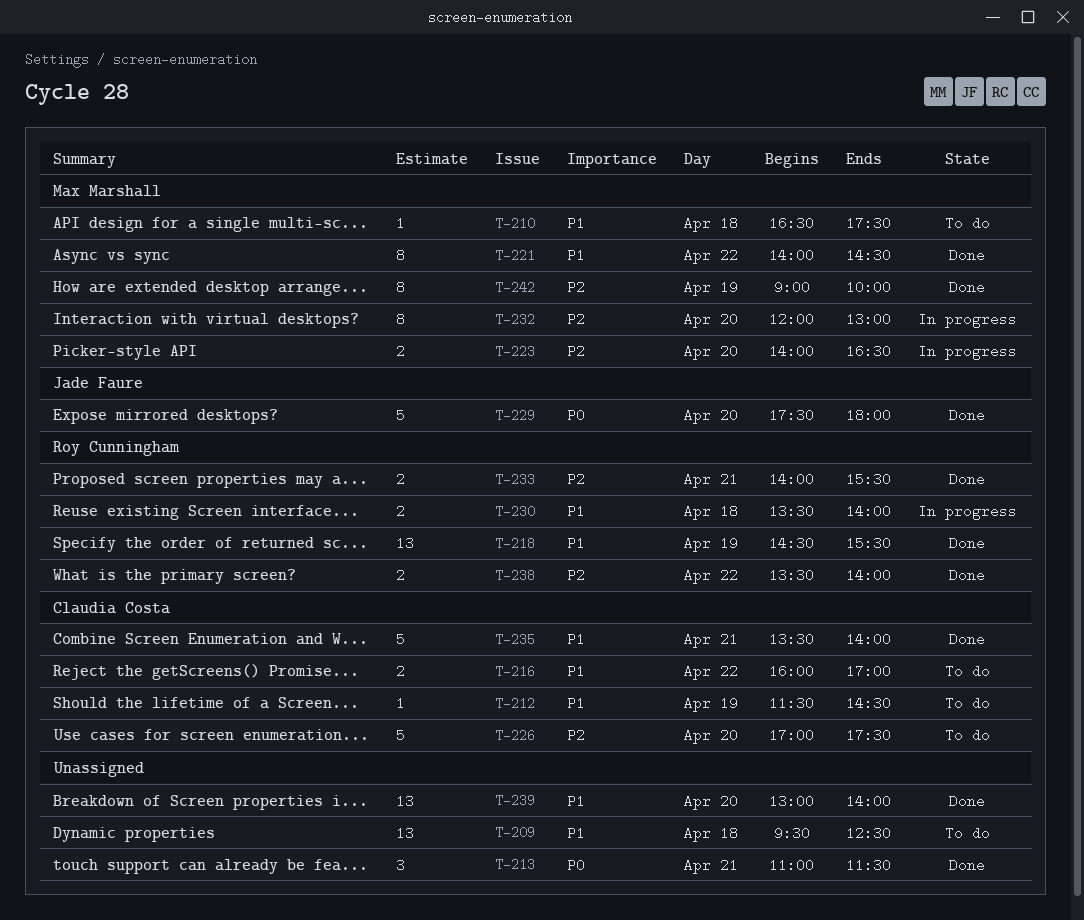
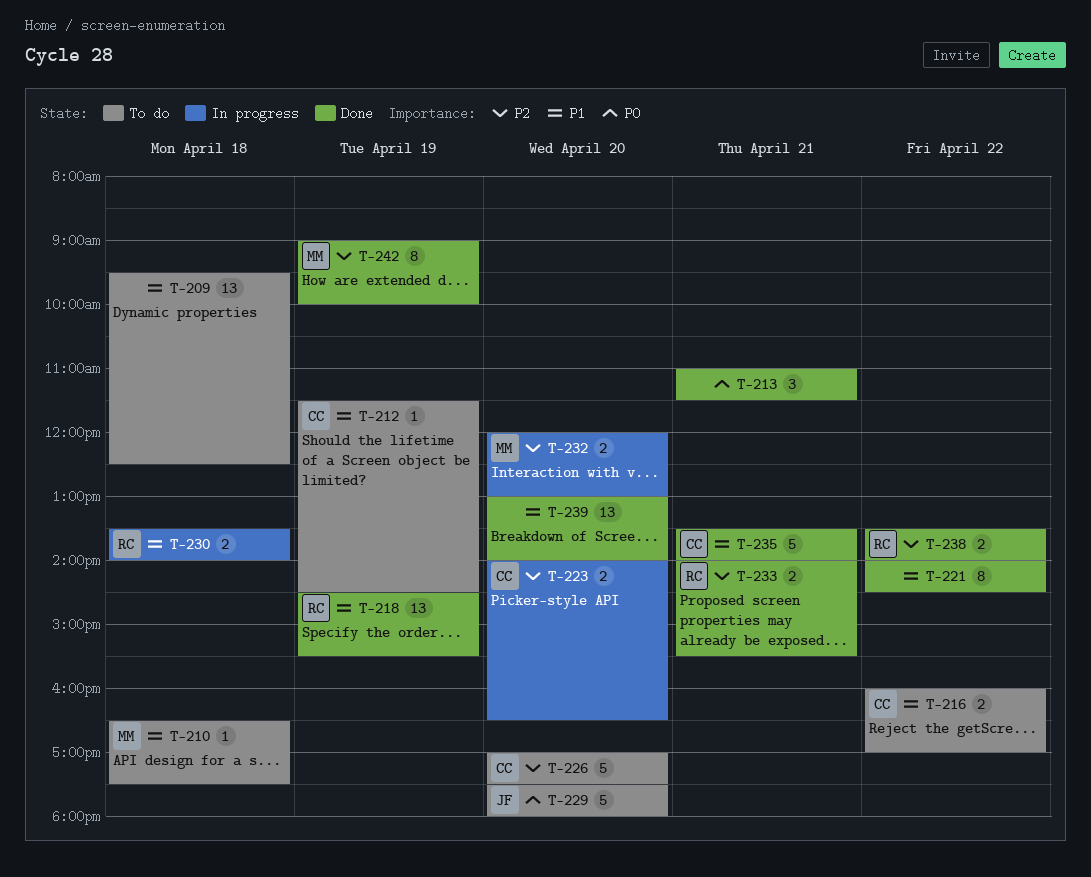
T-221, owner: Max Marshall -> none
T-223, owner: Max Marshall -> Claudia Costa
T-229, status: Done -> To do
T-232, estimate: 8 -> 2

